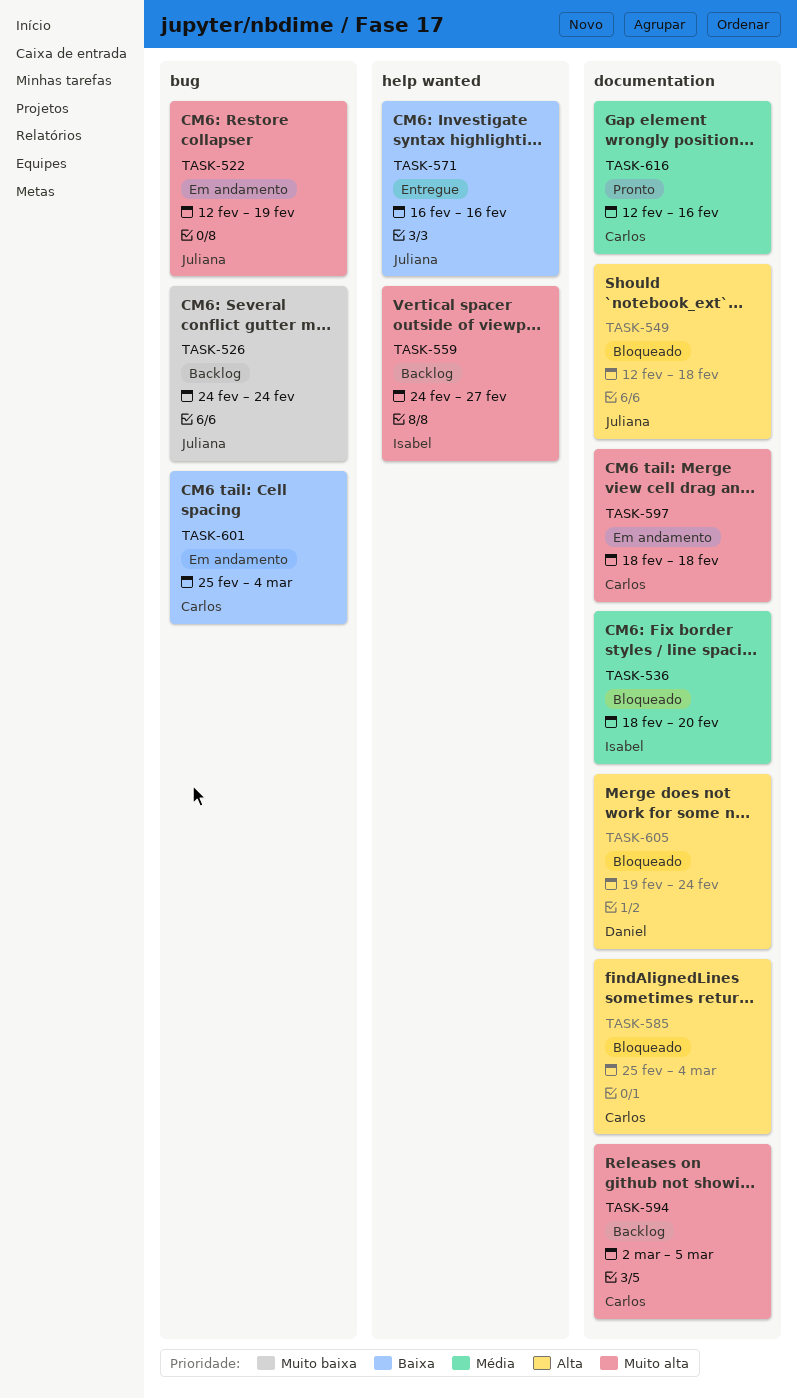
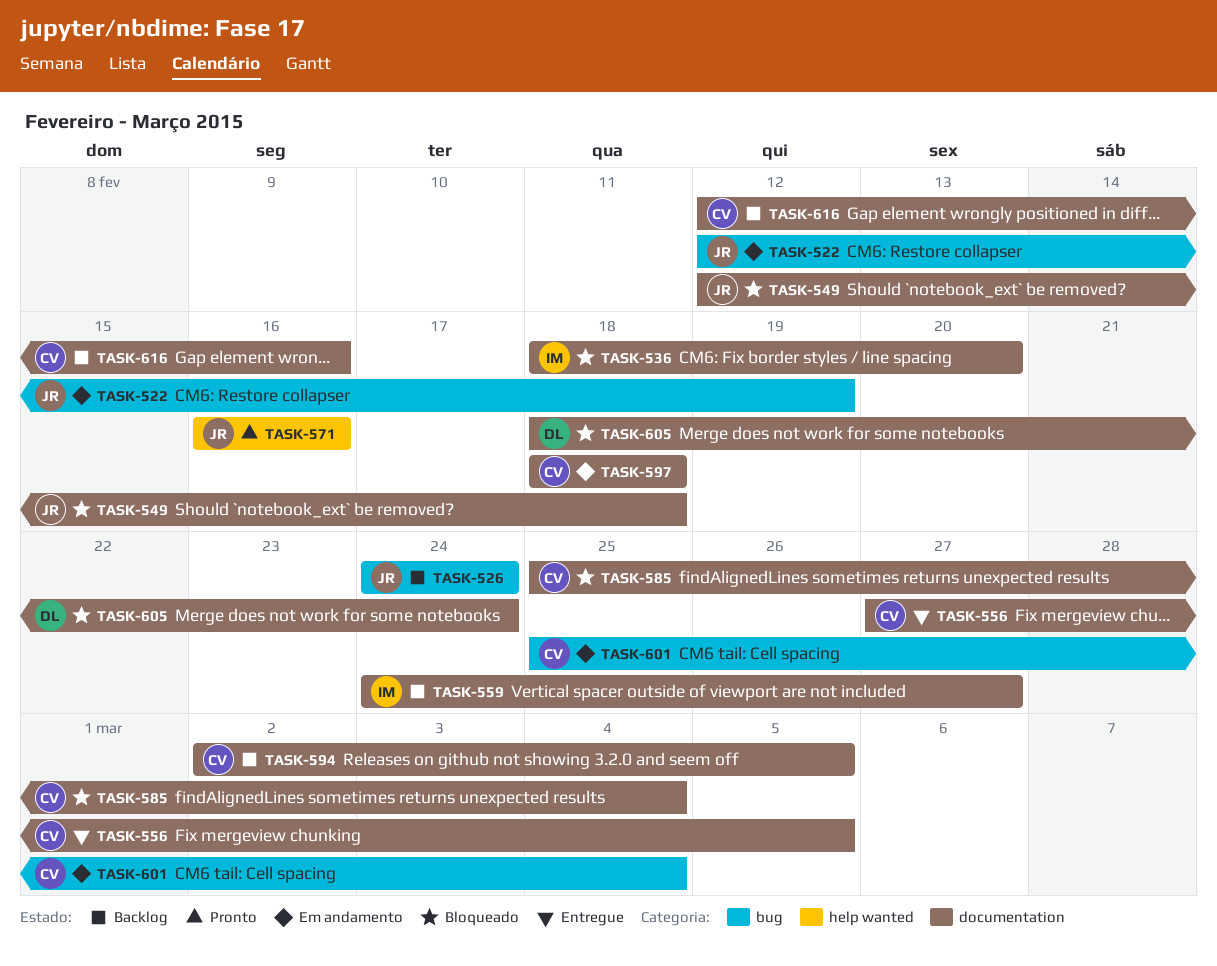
TASK-556: none -> present
TASK-559, label: help wanted -> documentation
TASK-571, status: Entregue -> Pronto
TASK-605, start: Feb 19 -> Feb 18
TASK-616, status: Pronto -> Backlog

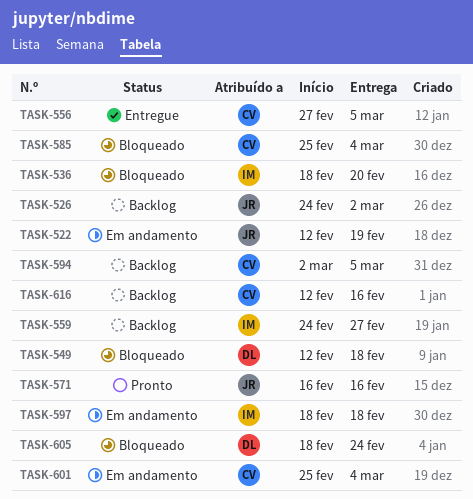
TASK-526, due: Feb 24 -> Mar 2
TASK-549, owner: JR -> DL
TASK-597, owner: CV -> IM

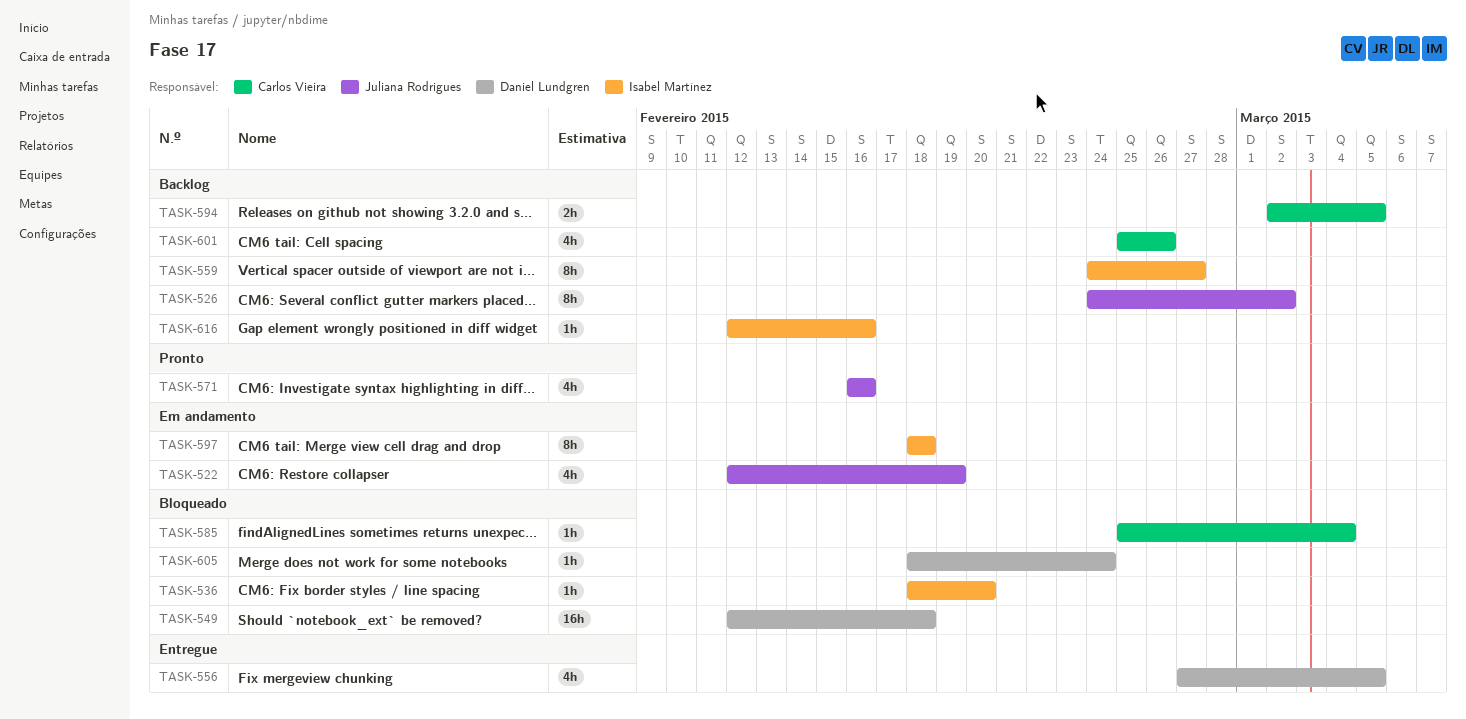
TASK-556, owner: Carlos Vieira -> Daniel Lundgren
TASK-601, status: Em andamento -> Backlog
TASK-601, due: Mar 4 -> Feb 26
TASK-616, owner: Carlos Vieira -> Isabel Martínez

